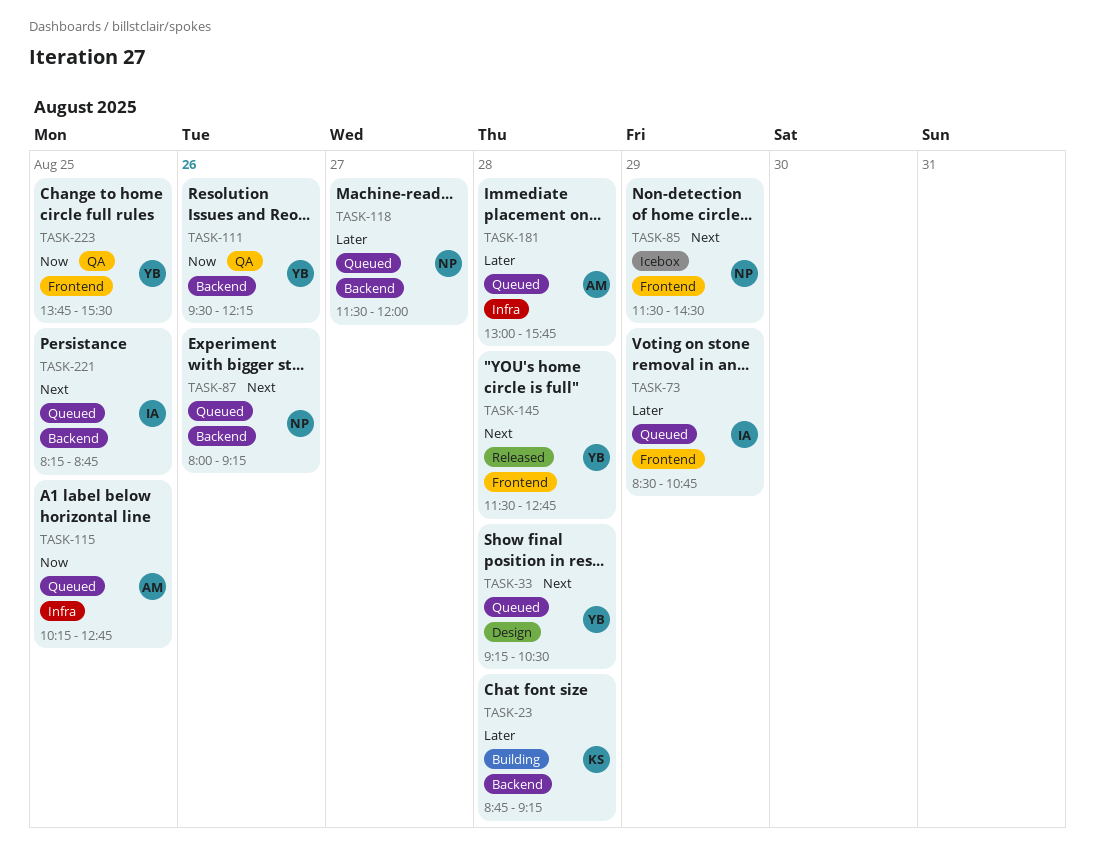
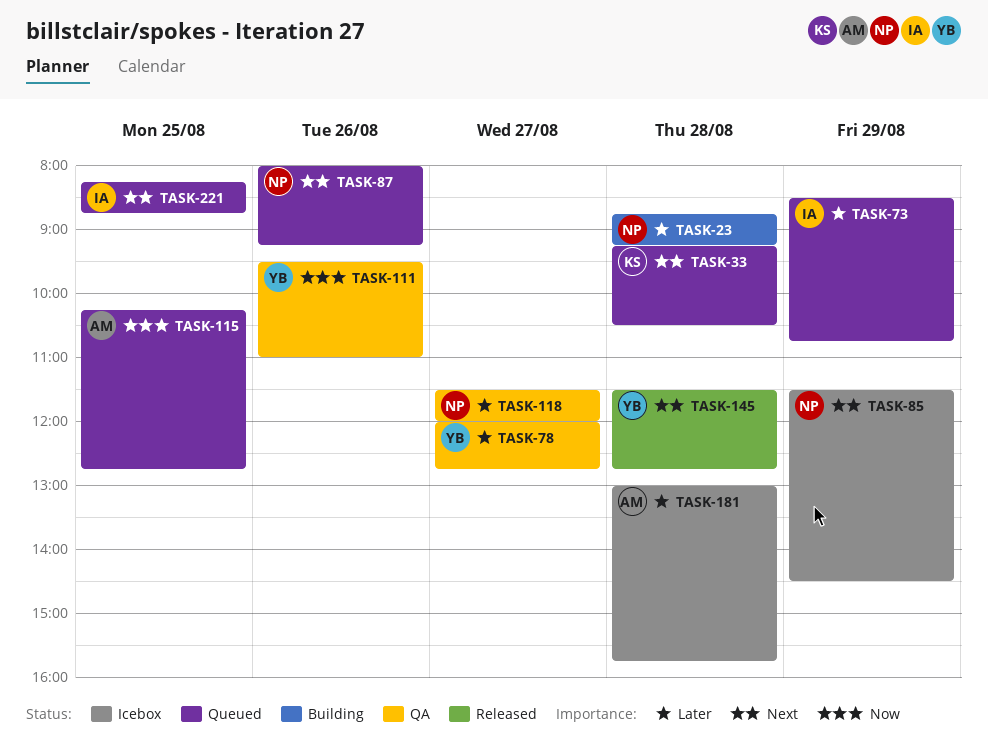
TASK-23, owner: KS -> NP
TASK-33, owner: YB -> KS
TASK-78: none -> present
TASK-111, ends: 12:15 -> 11:00
TASK-118, status: Queued -> QA
TASK-181, status: Queued -> Icebox
TASK-223: present -> none

